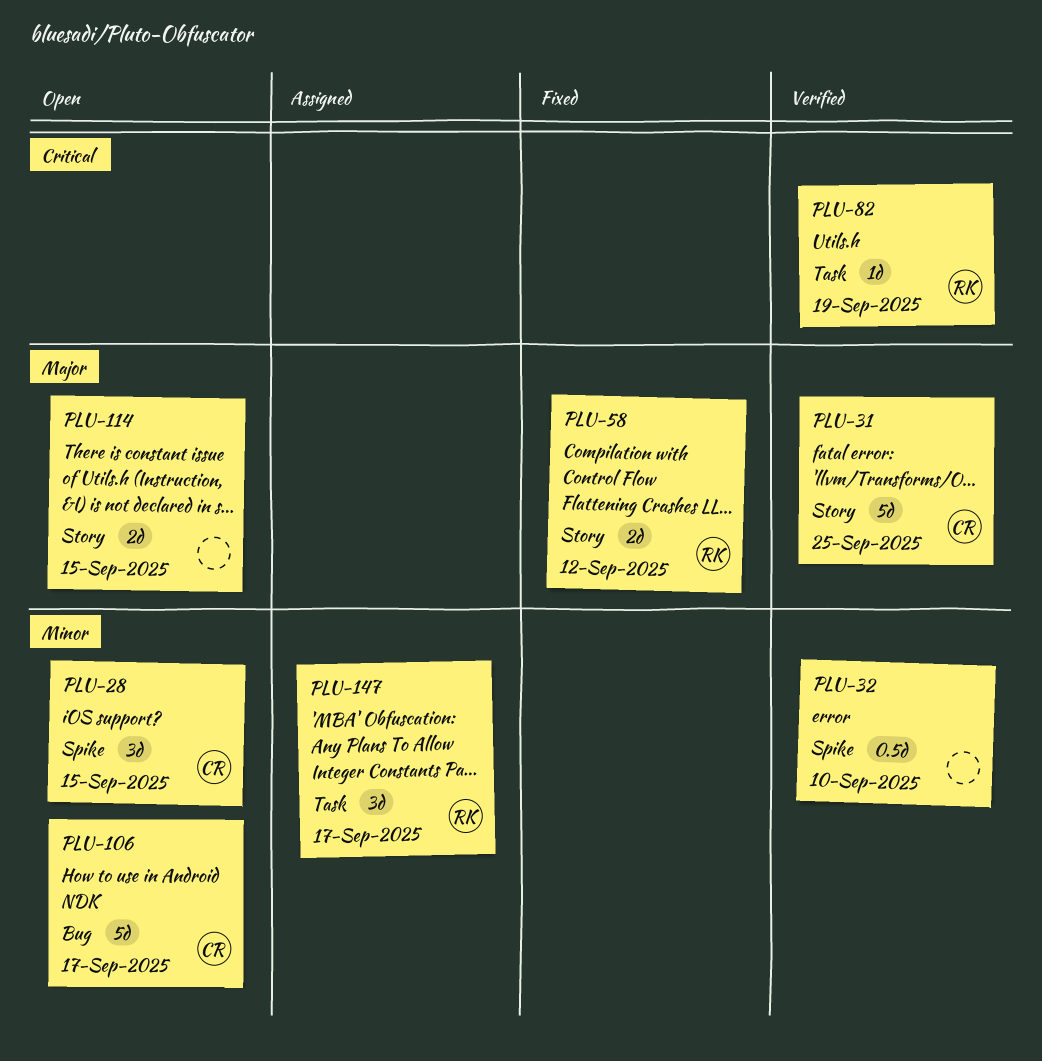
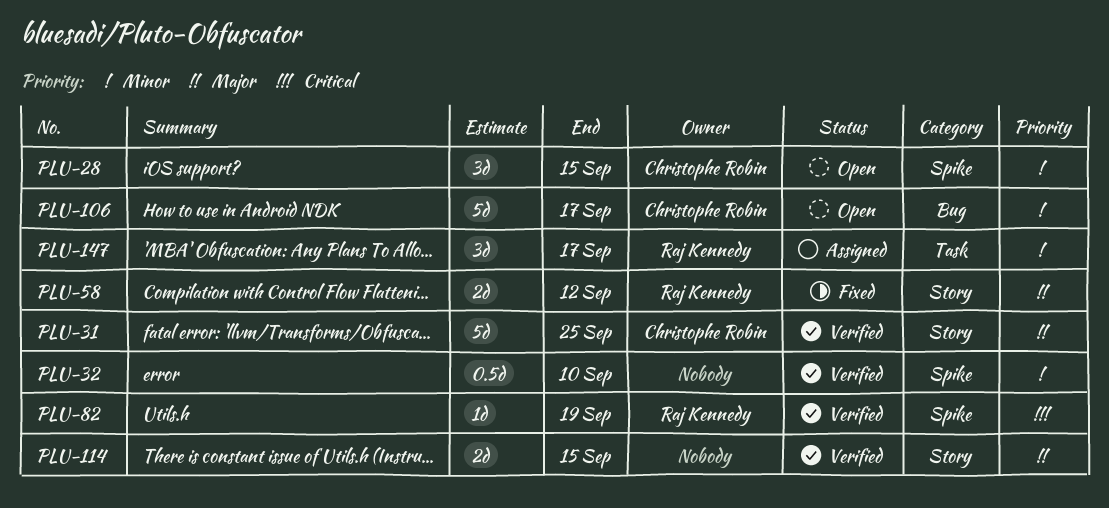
PLU-82, label: Task -> Spike
PLU-114, status: Open -> Verified

